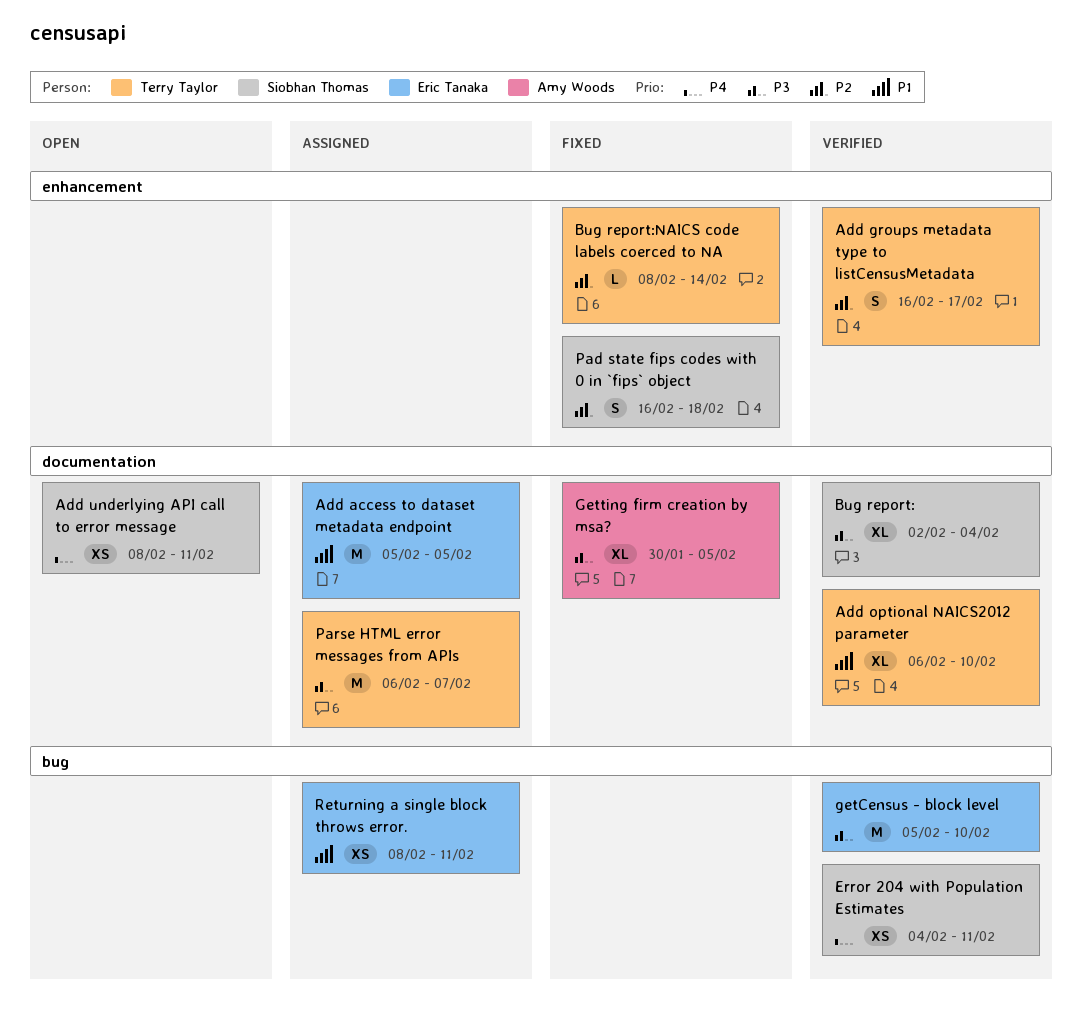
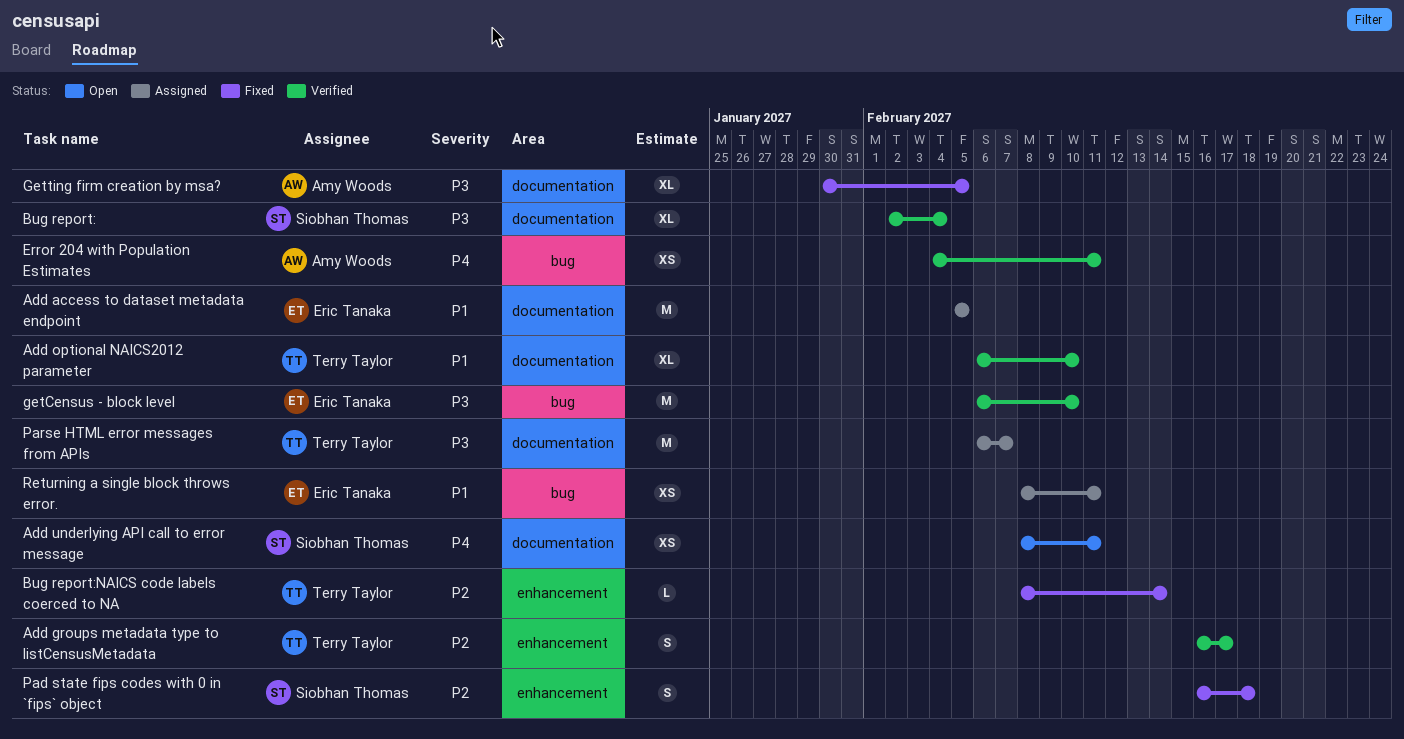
Error 204 with Population Estimates, owner: Siobhan Thomas -> Amy Woods
getCensus - block level, start: Feb 5 -> Feb 6

